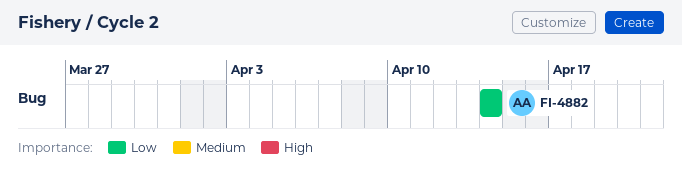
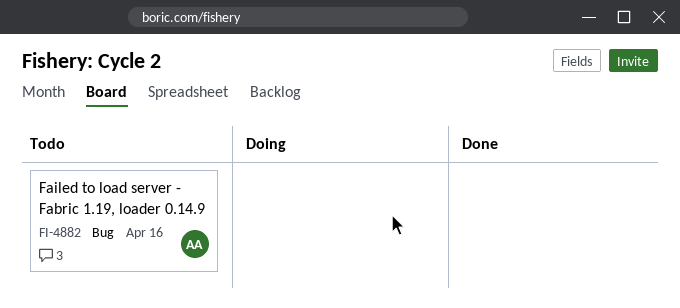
FI-4882, due: Apr 14 -> Apr 16

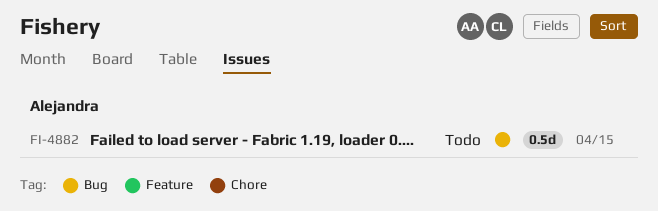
FI-4882, due: Apr 16 -> Apr 15

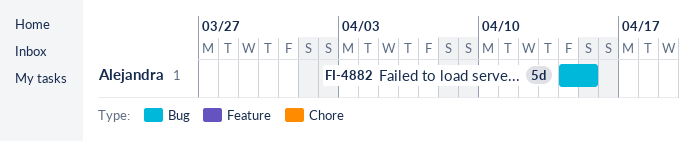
FI-4882, estimate: 0.5d -> 5d

